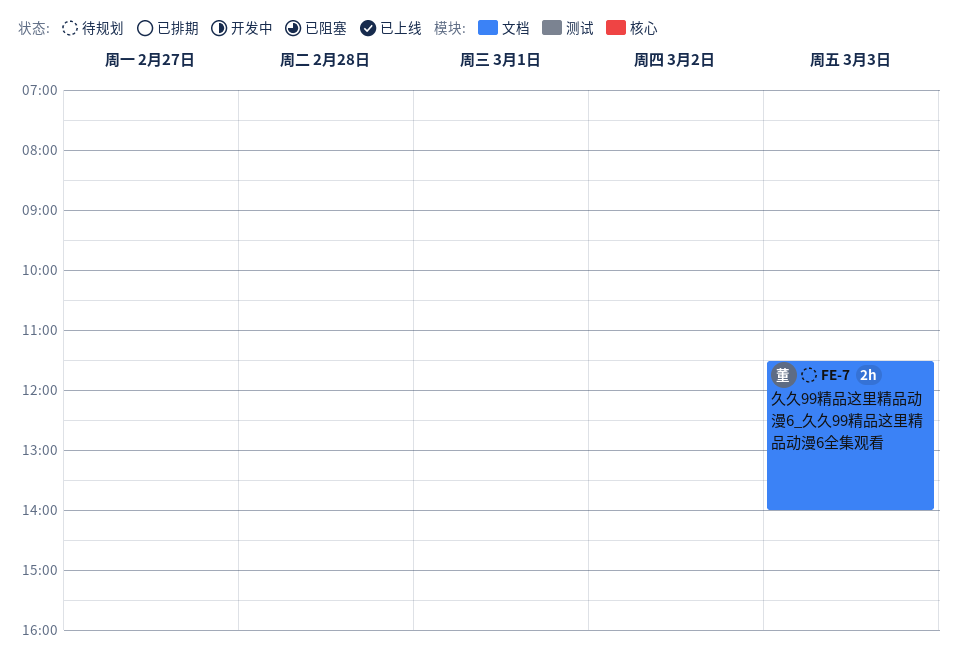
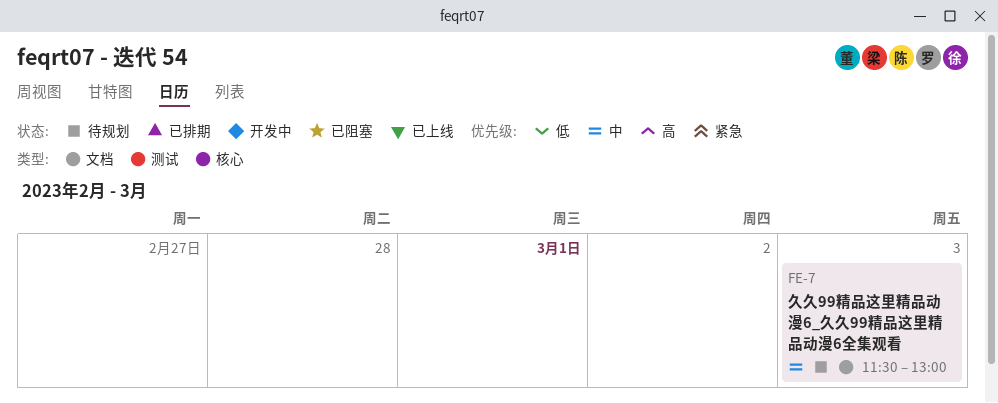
FE-7, ends: 14:00 -> 13:00

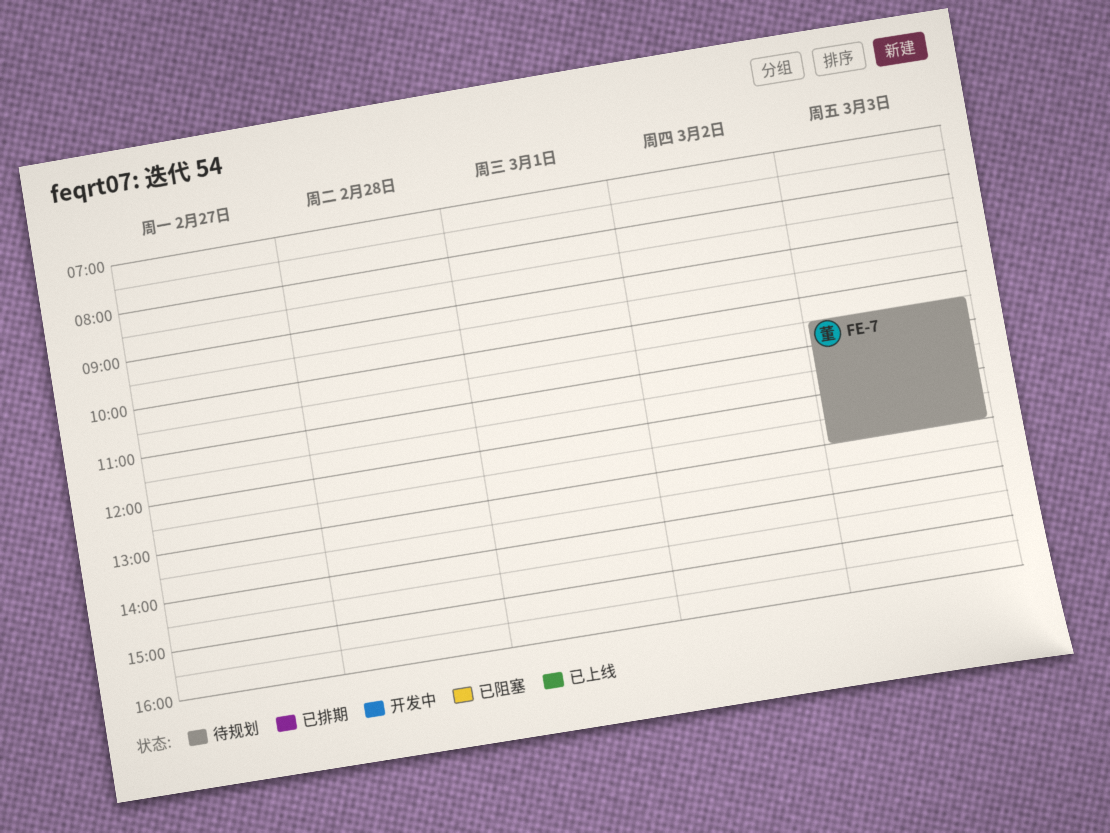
FE-7, begins: 11:30 -> 10:30

